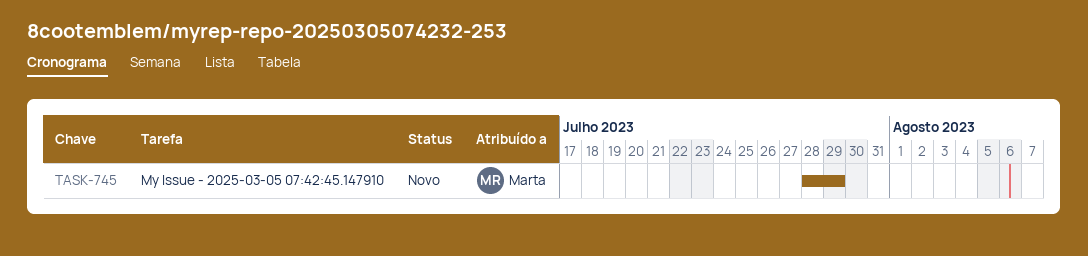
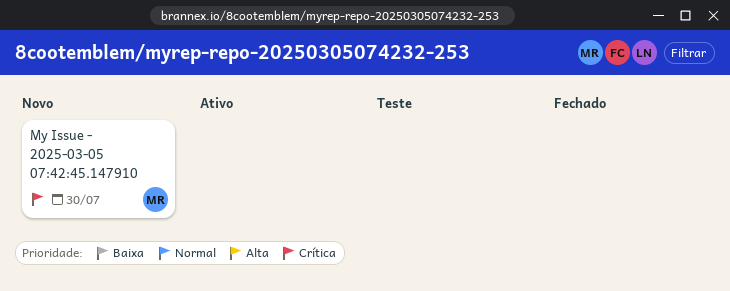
My Issue - 2025-03-05 07:42:45.147910, due: Jul 29 -> Jul 30

